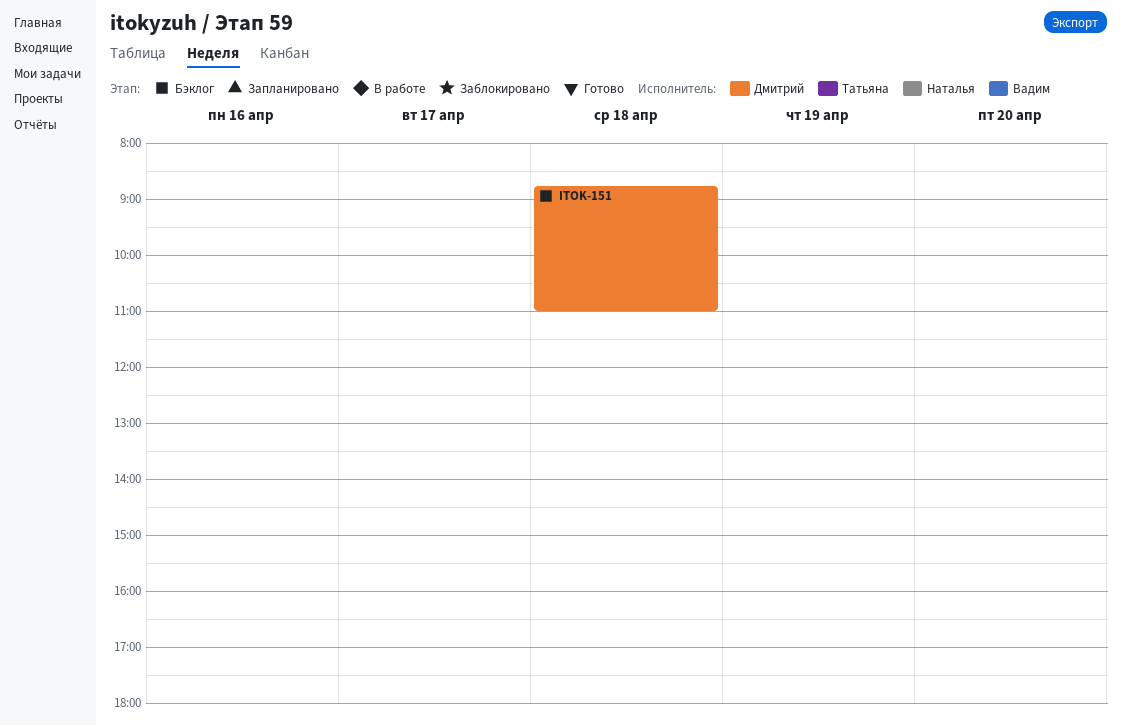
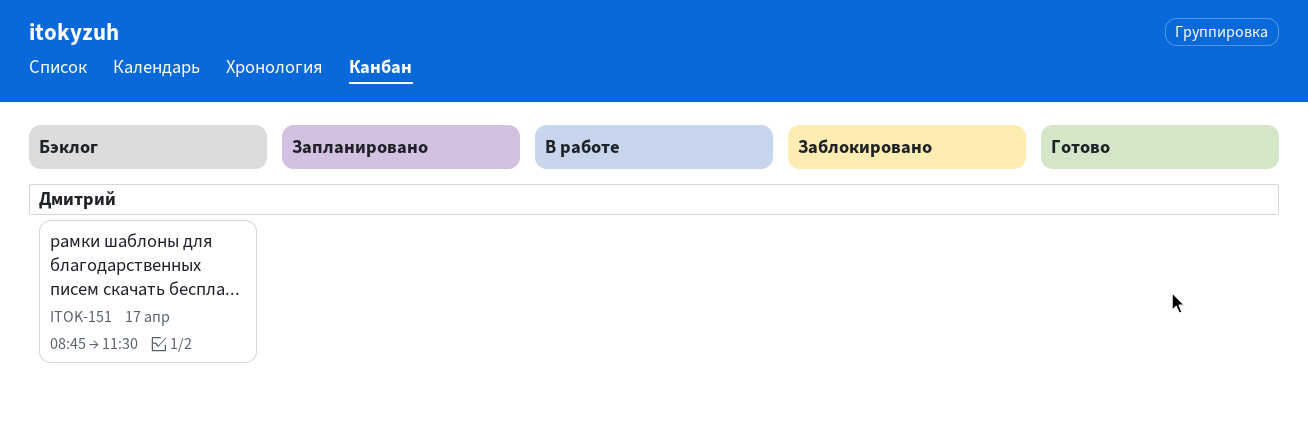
ITOK-151, day: Apr 18 -> Apr 17
ITOK-151, ends: 11:00 -> 11:30

